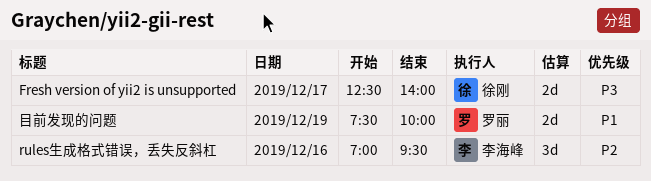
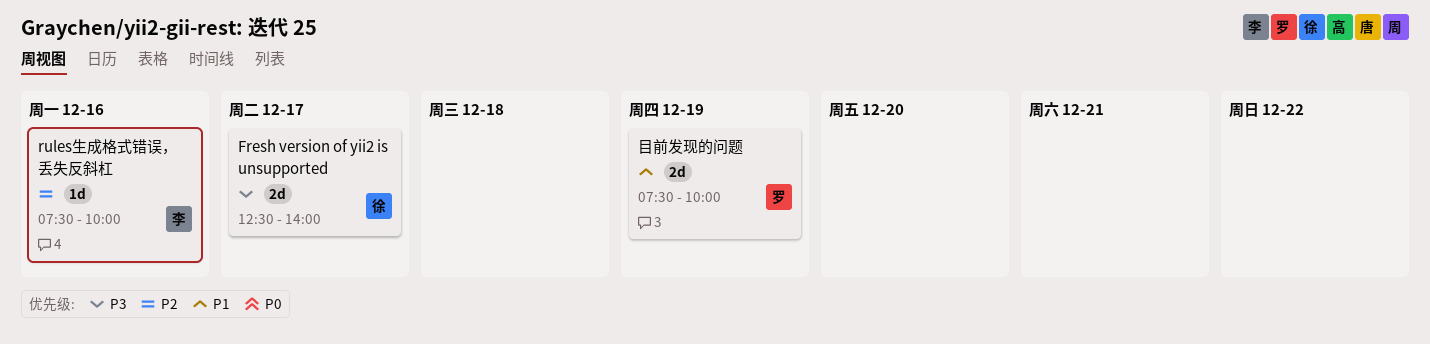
rules生成格式错误，丢失反斜杠, estimate: 3d -> 1d
rules生成格式错误，丢失反斜杠, begins: 07:00 -> 07:30
rules生成格式错误，丢失反斜杠, ends: 09:30 -> 10:00

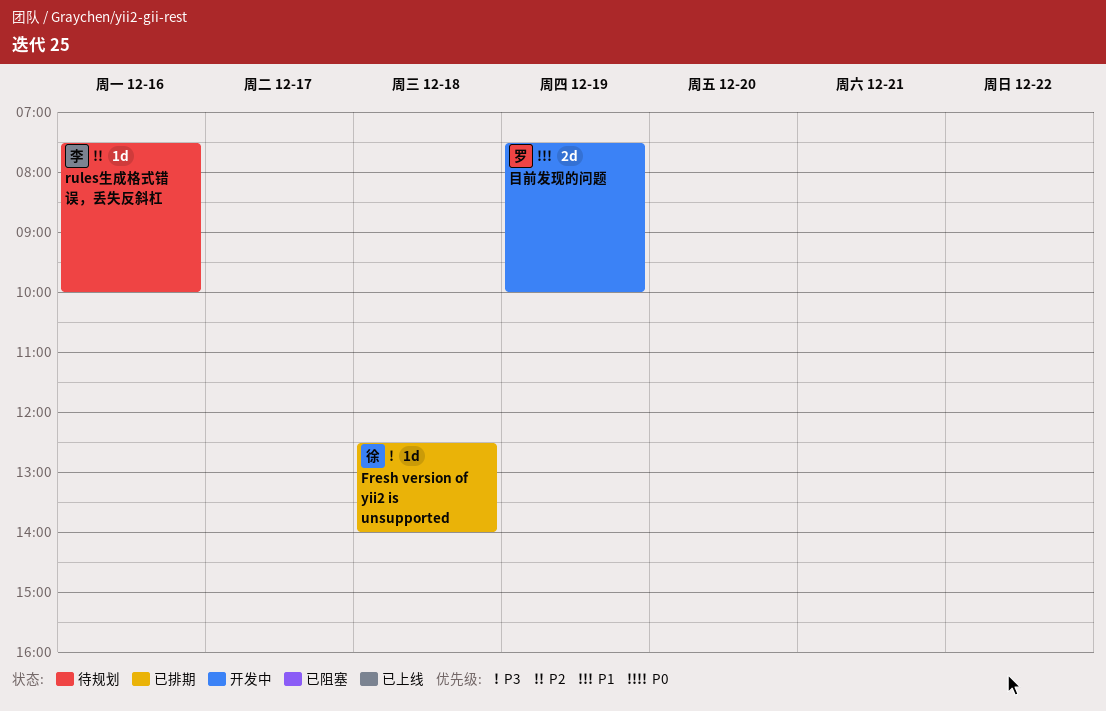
Fresh version of yii2 is unsupported, estimate: 2d -> 1d
Fresh version of yii2 is unsupported, day: Dec 17 -> Dec 18

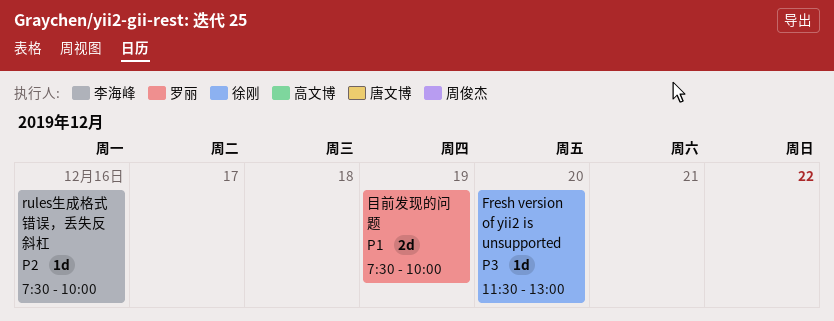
Fresh version of yii2 is unsupported, day: Dec 18 -> Dec 20
Fresh version of yii2 is unsupported, begins: 12:30 -> 11:30
Fresh version of yii2 is unsupported, ends: 14:00 -> 13:00

